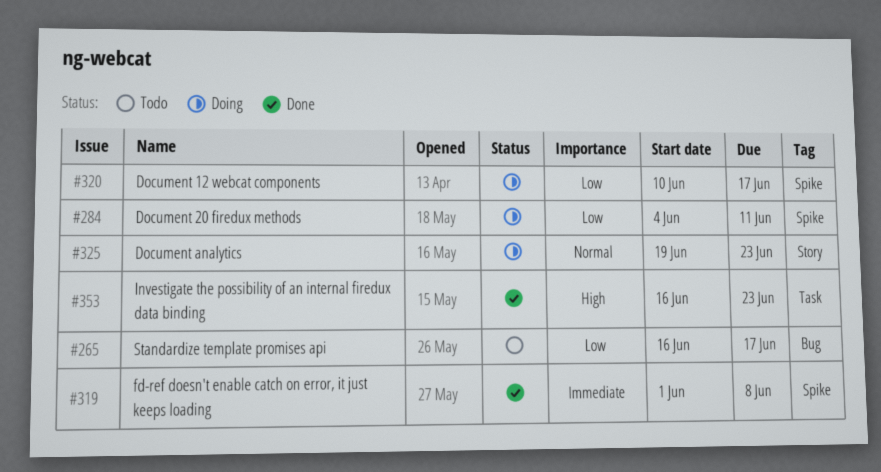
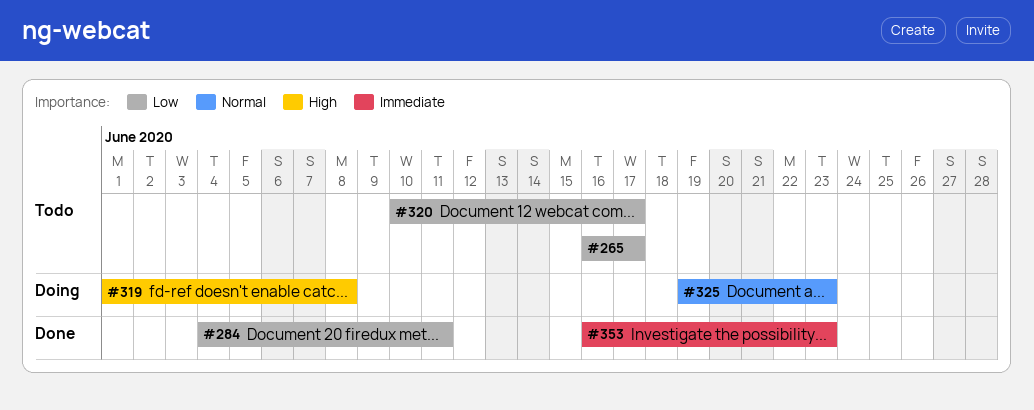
#284, status: Doing -> Done
#319, status: Done -> Doing
#319, priority: Immediate -> High
#320, status: Doing -> Todo
#353, priority: High -> Immediate

